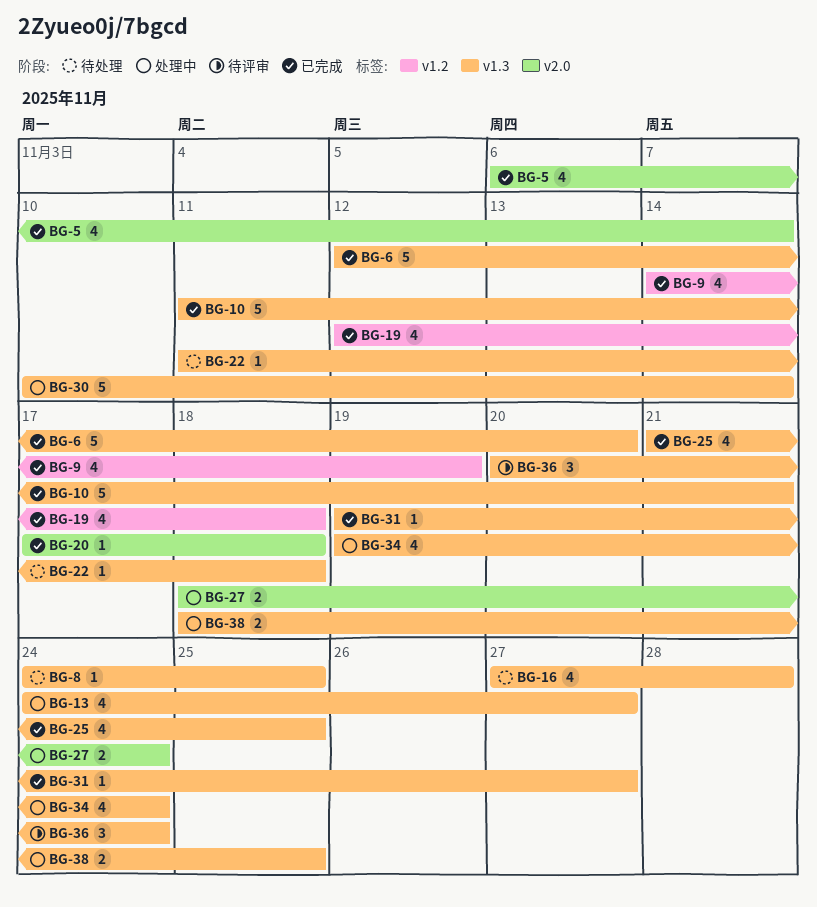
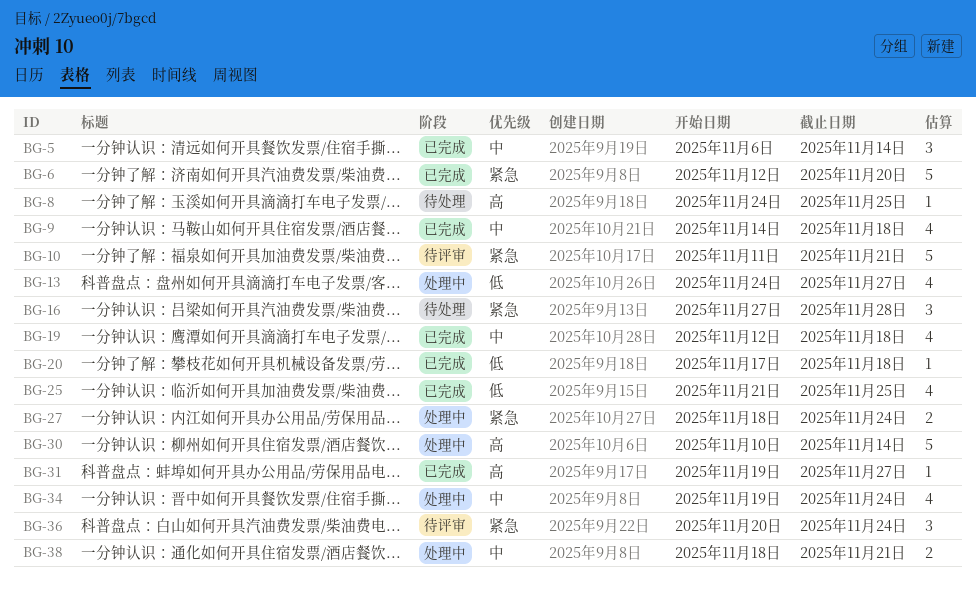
BG-5, estimate: 4 -> 3
BG-9, due: Nov 19 -> Nov 18
BG-10, status: 已完成 -> 待评审
BG-16, estimate: 4 -> 3
BG-22: present -> none
BG-38, due: Nov 25 -> Nov 21

